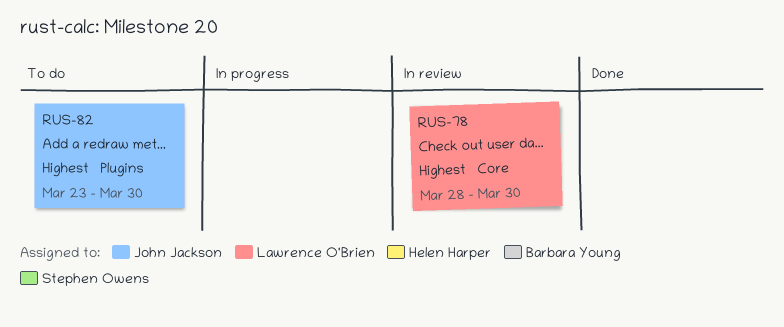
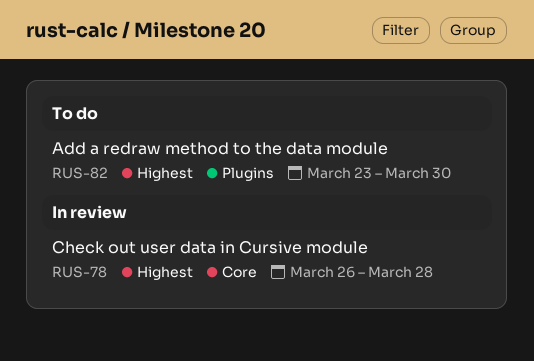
RUS-78, start: Mar 28 -> Mar 26
RUS-78, due: Mar 30 -> Mar 28

